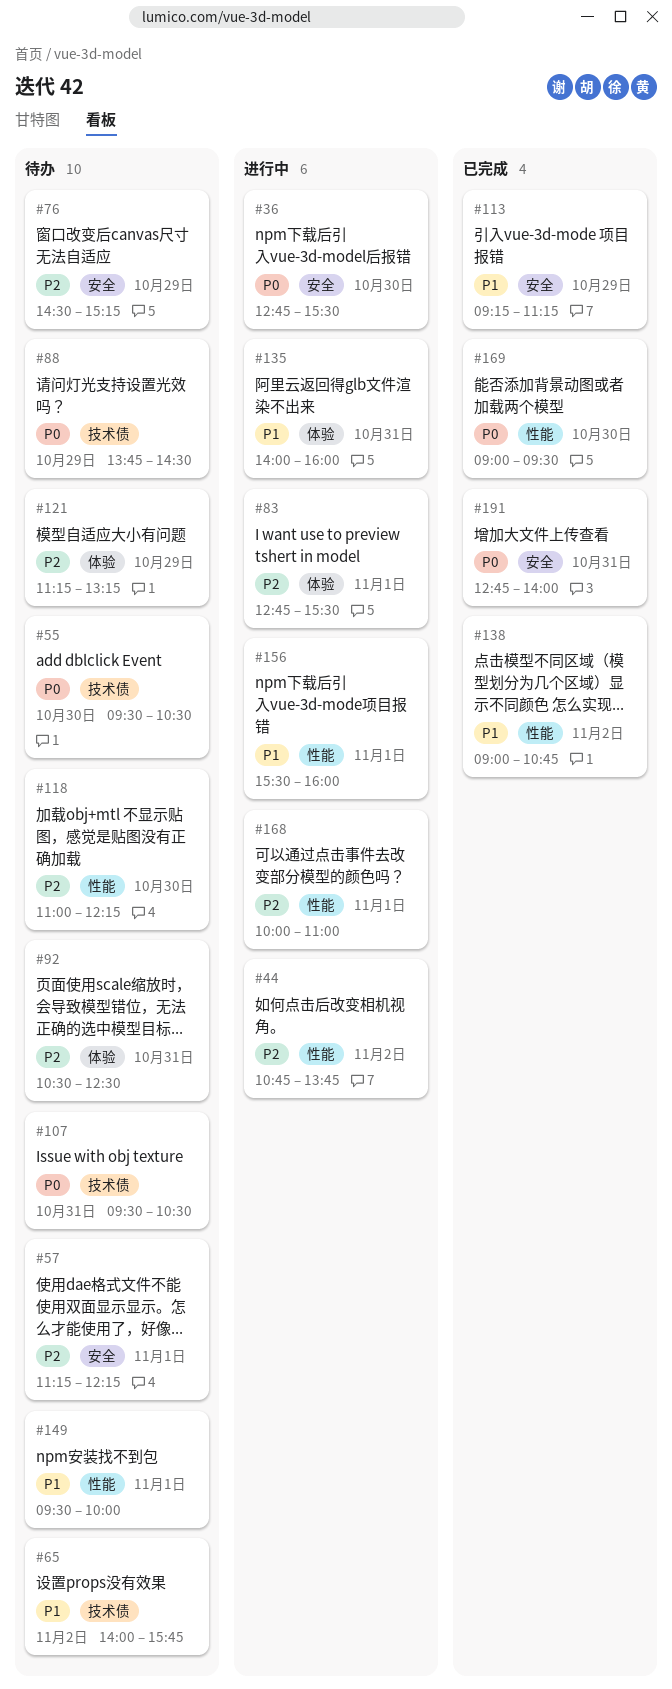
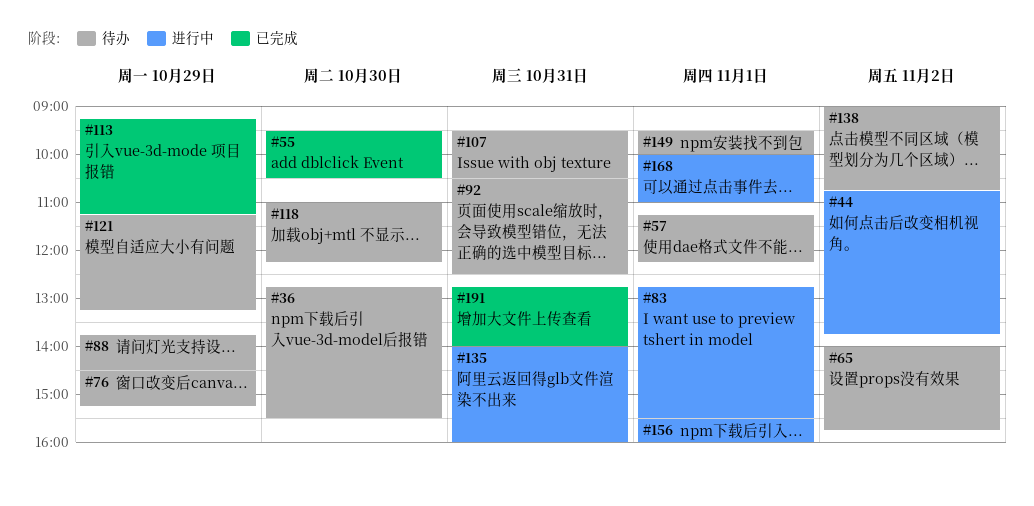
#36, status: 进行中 -> 待办
#55, status: 待办 -> 已完成
#138, status: 已完成 -> 待办
#169: present -> none

